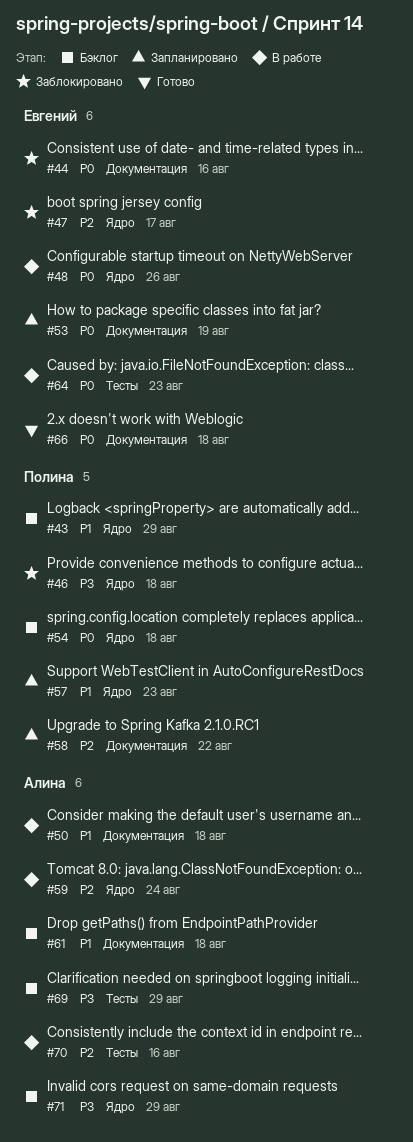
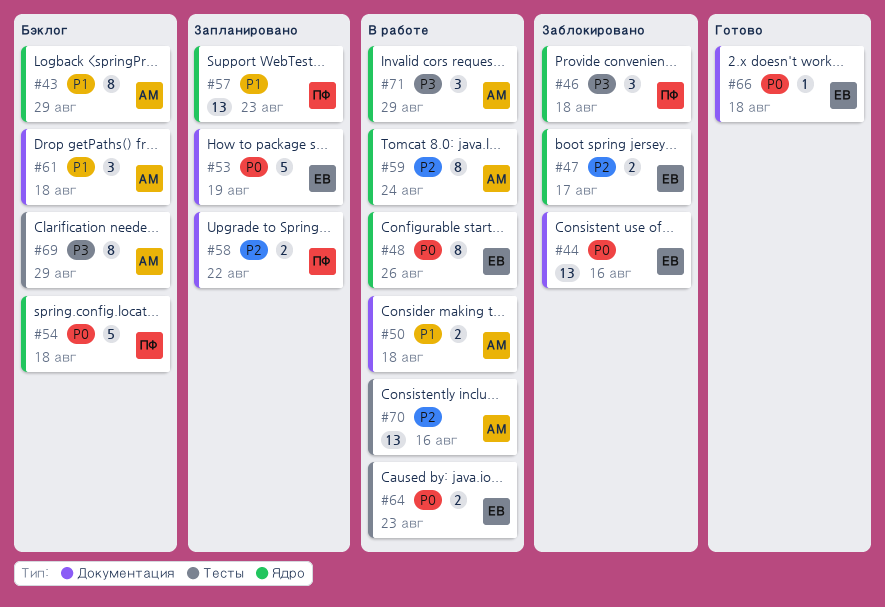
#43, owner: Полина -> Алина
#71, status: Бэклог -> В работе

